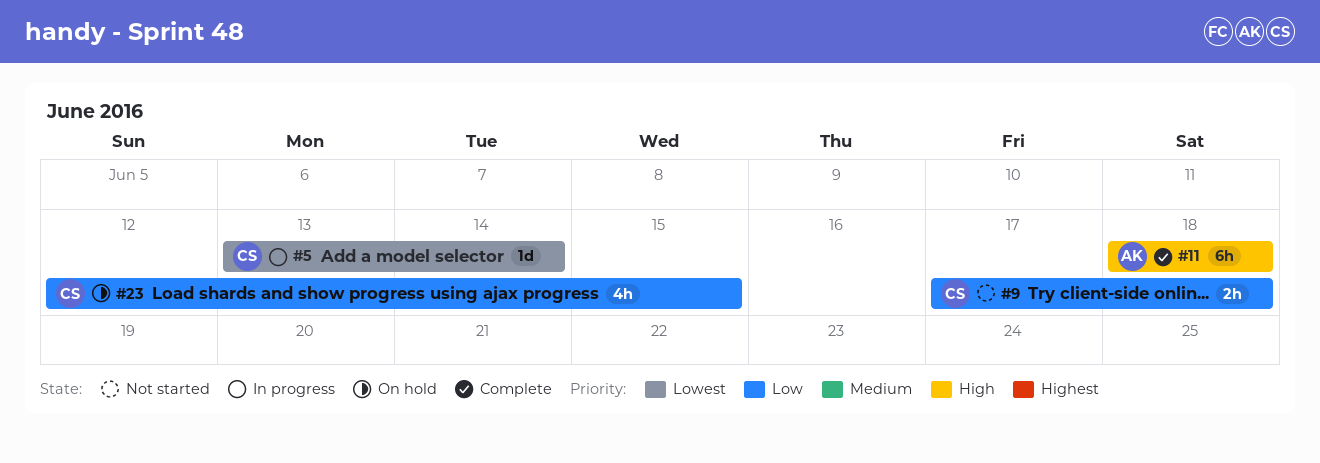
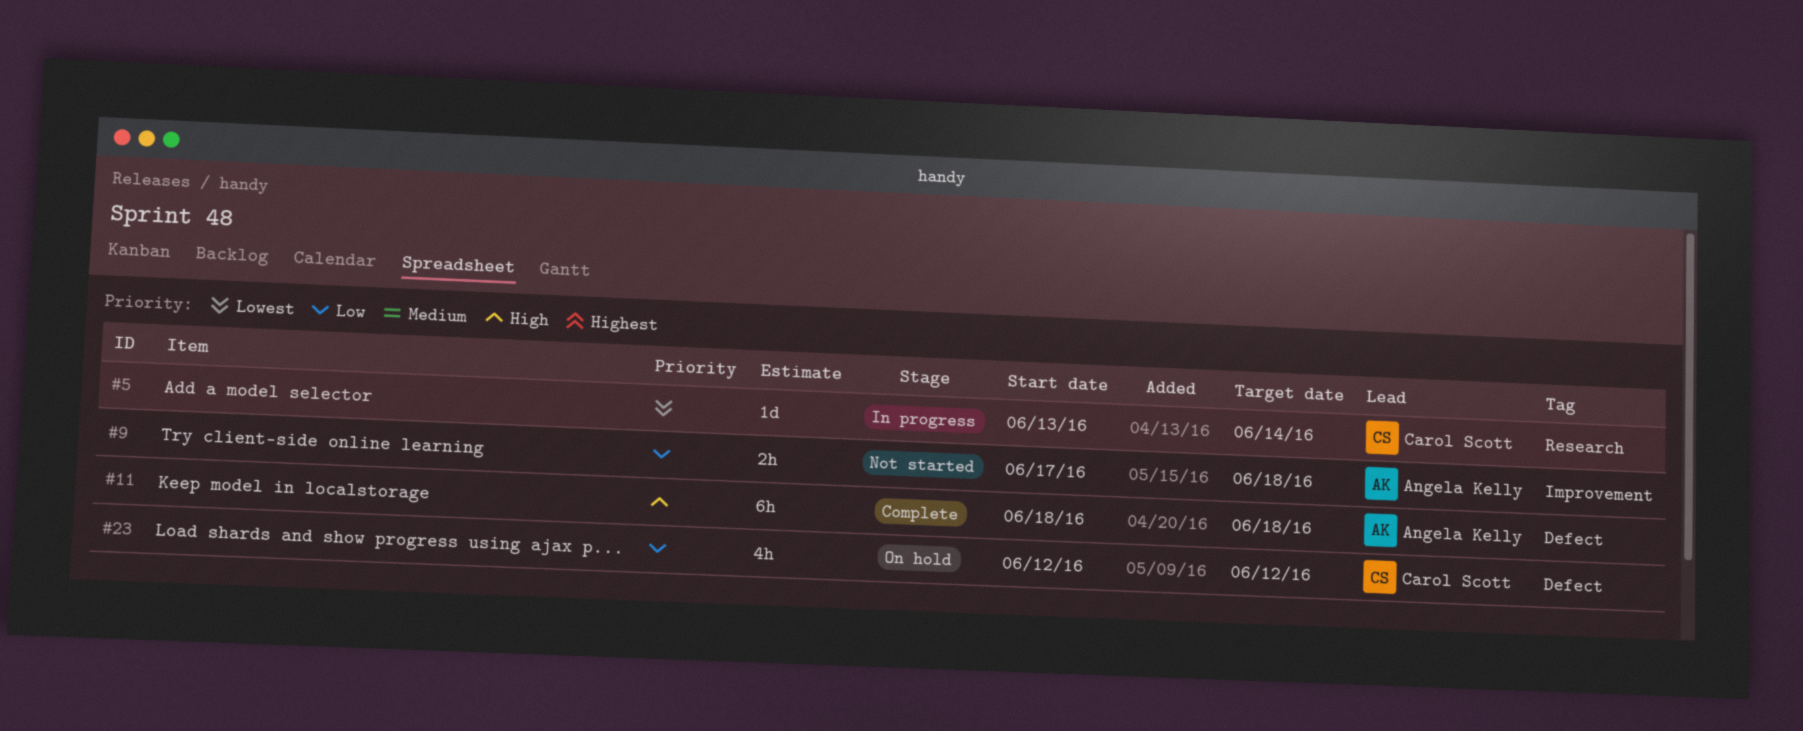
#9, owner: Carol Scott -> Angela Kelly
#23, due: Jun 15 -> Jun 12

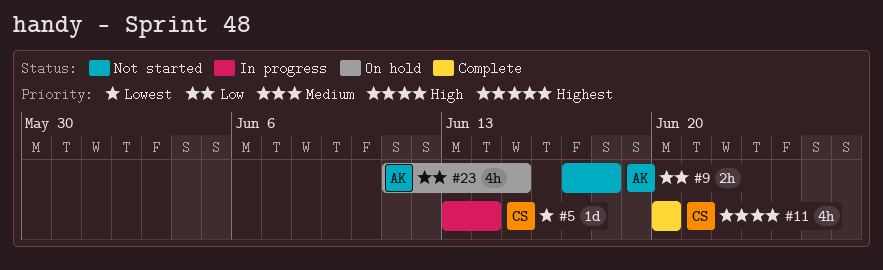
#11, owner: Angela Kelly -> Carol Scott
#11, estimate: 6h -> 4h
#11, start: Jun 18 -> Jun 20
#11, due: Jun 18 -> Jun 20
#23, owner: Carol Scott -> Angela Kelly
#23, start: Jun 12 -> Jun 11
#23, due: Jun 12 -> Jun 15

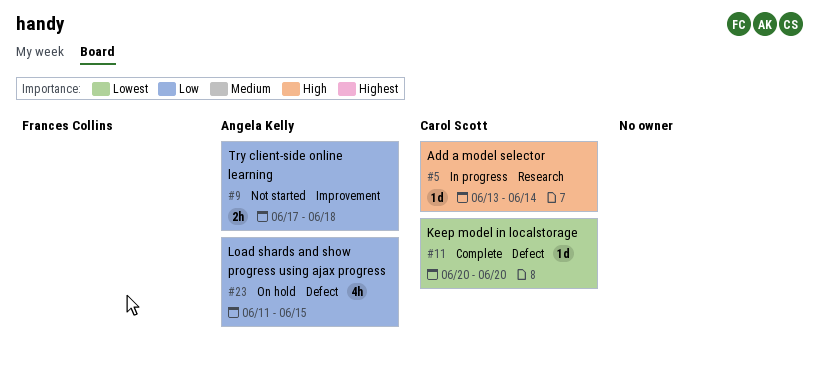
#5, priority: Lowest -> High
#11, priority: High -> Lowest
#11, estimate: 4h -> 1d

